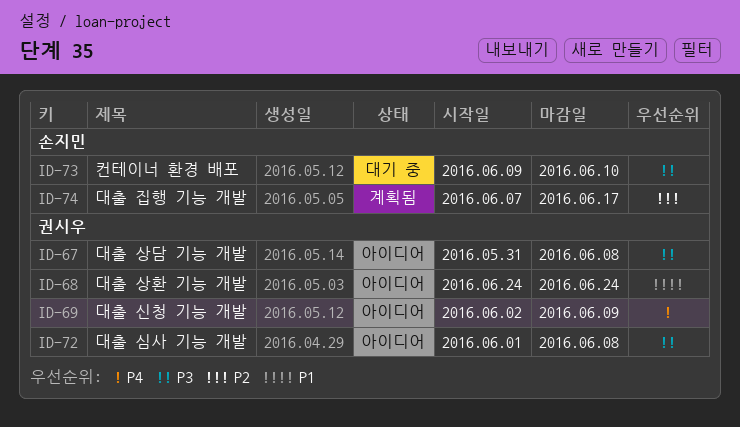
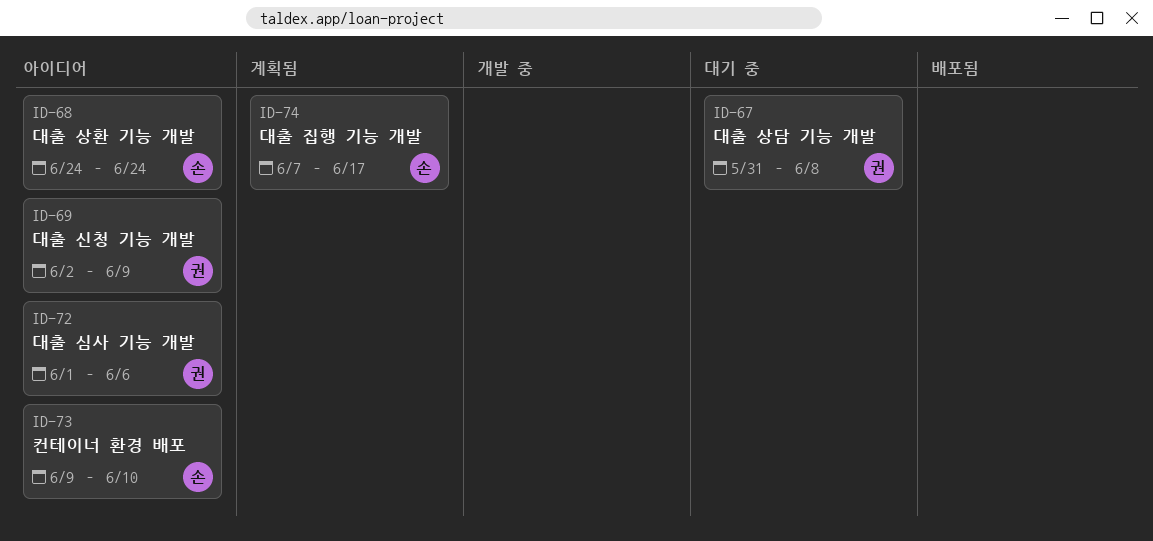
ID-67, status: 아이디어 -> 대기 중
ID-68, owner: 권시우 -> 손지민
ID-72, due: Jun 8 -> Jun 6
ID-73, status: 대기 중 -> 아이디어

